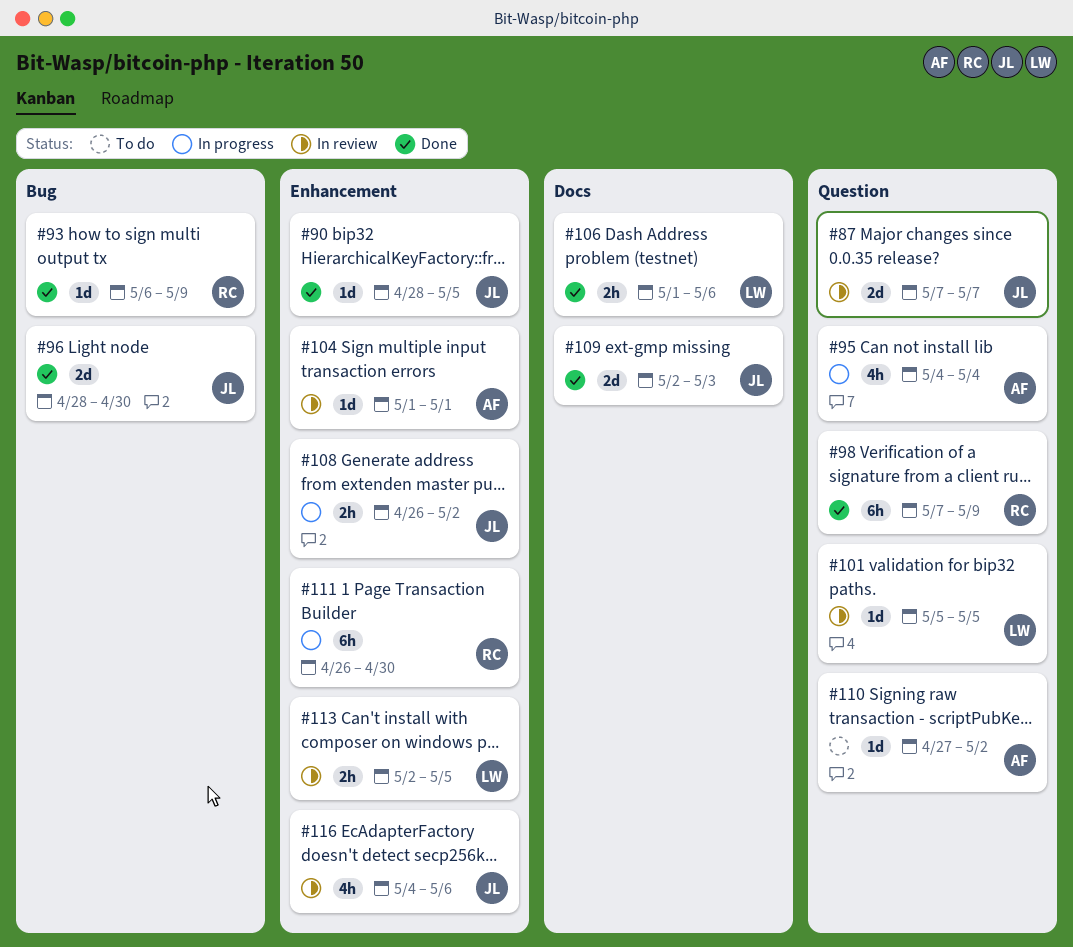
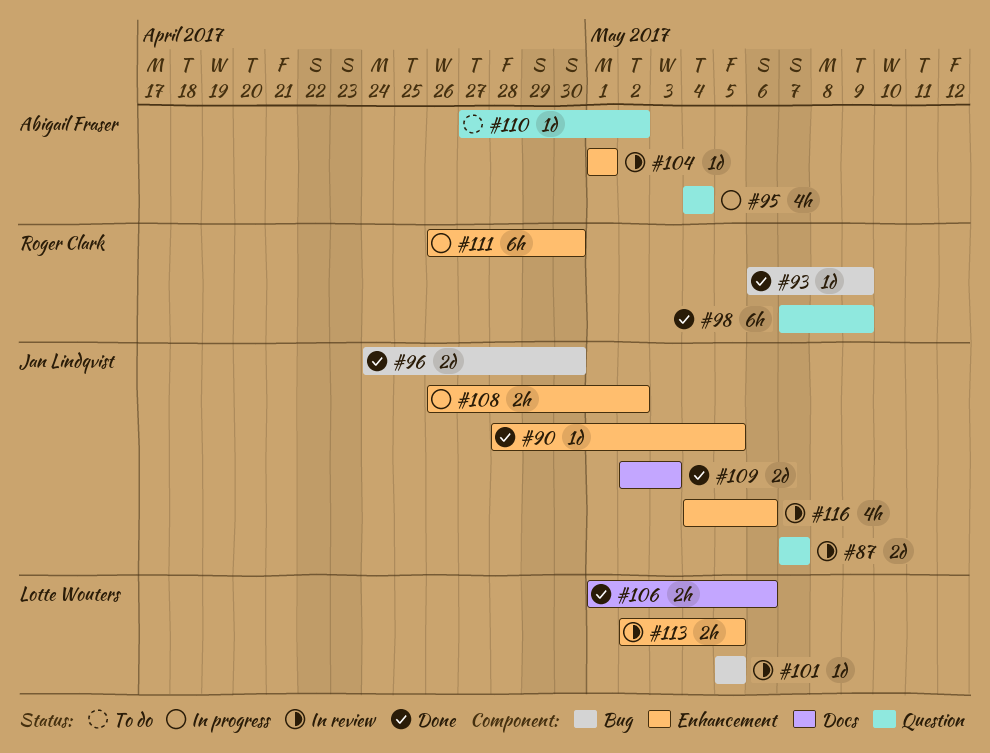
#96, start: Apr 28 -> Apr 24
#101, label: Question -> Bug

